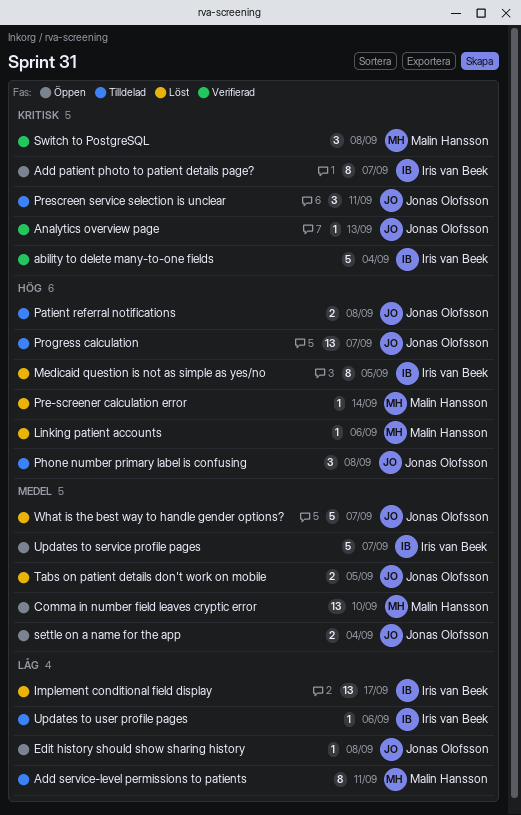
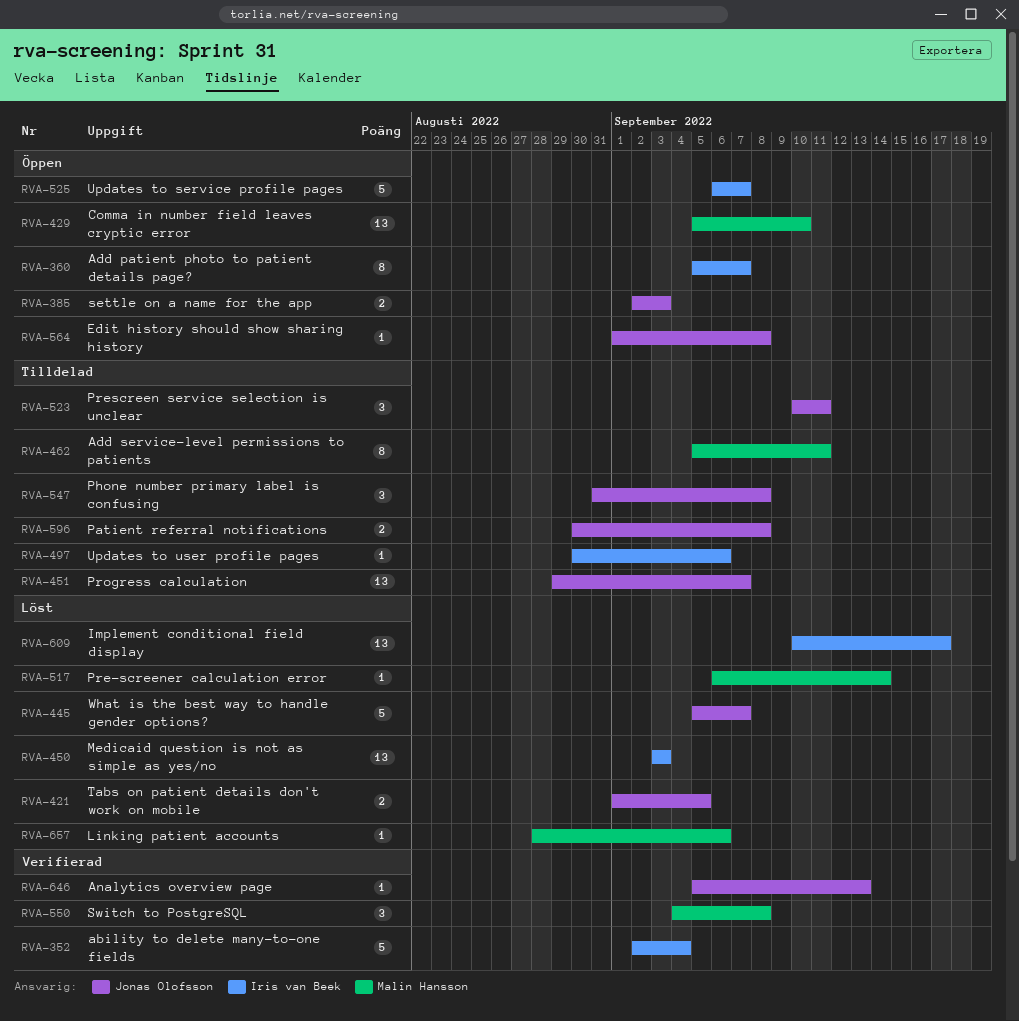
Medicaid question is not as simple as yes/no, estimate: 8 -> 13
Medicaid question is not as simple as yes/no, due: Sep 5 -> Sep 3
settle on a name for the app, due: Sep 4 -> Sep 3

